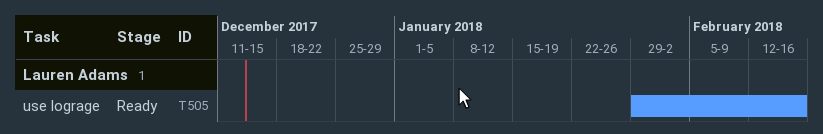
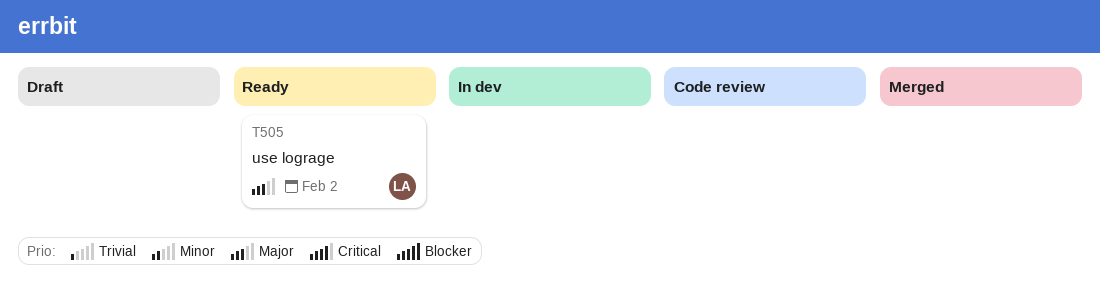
T505, due: Feb 16 -> Feb 2

